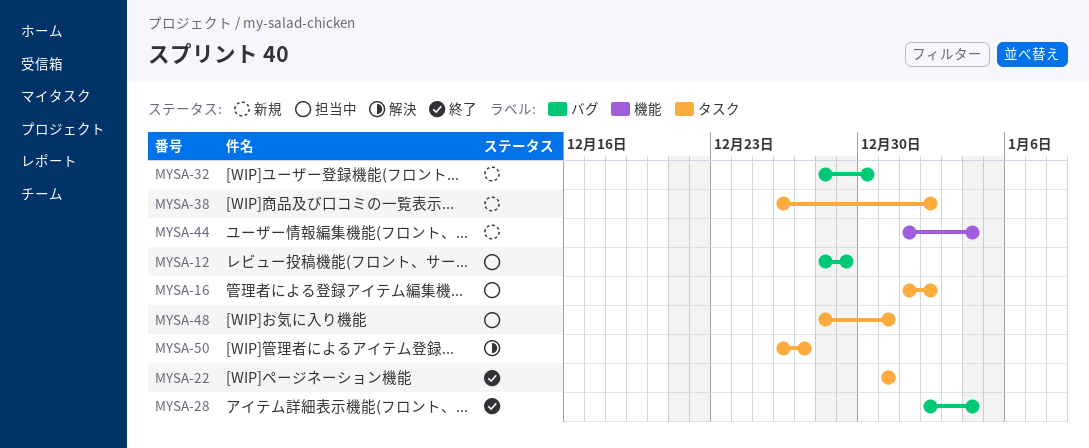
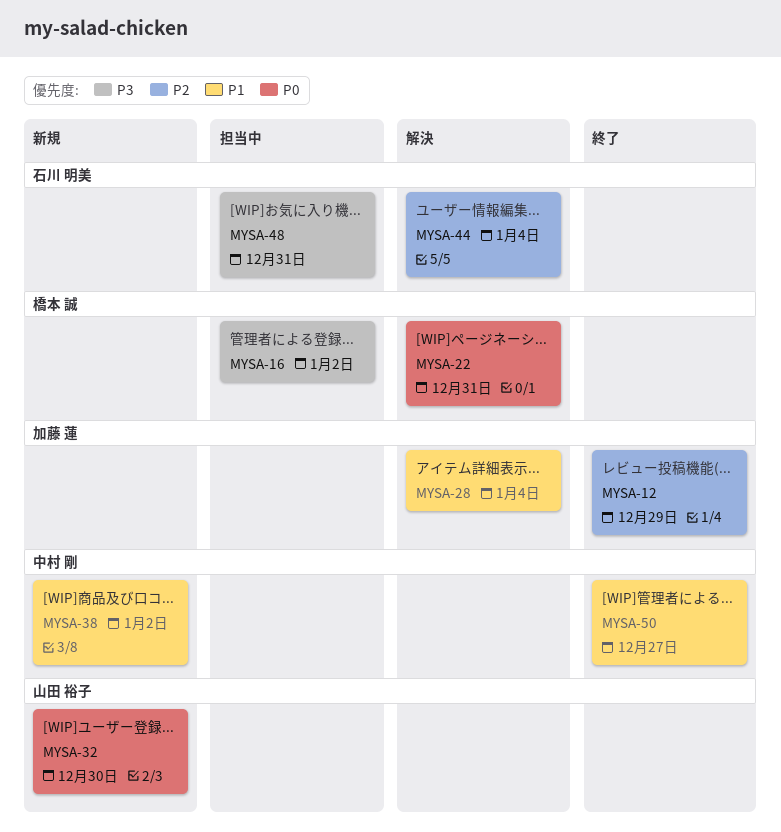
MYSA-12, status: 担当中 -> 終了
MYSA-22, status: 終了 -> 解決
MYSA-28, status: 終了 -> 解決
MYSA-44, status: 新規 -> 解決
MYSA-50, status: 解決 -> 終了

